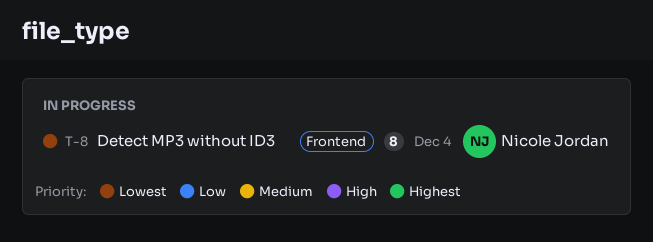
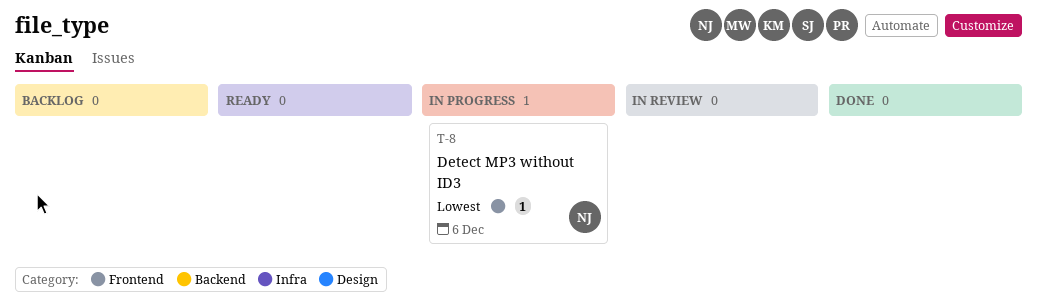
T-8, estimate: 8 -> 1
T-8, due: Dec 4 -> Dec 6

